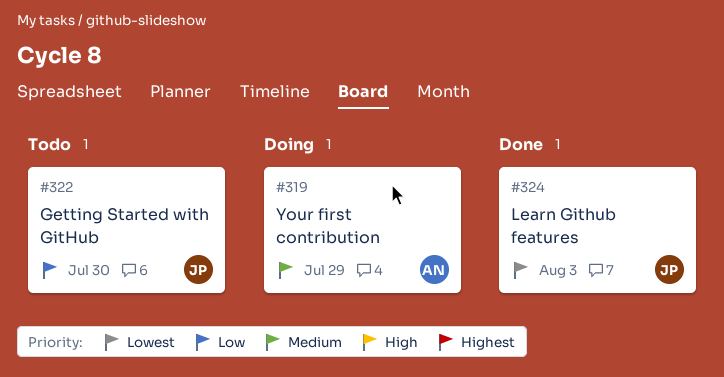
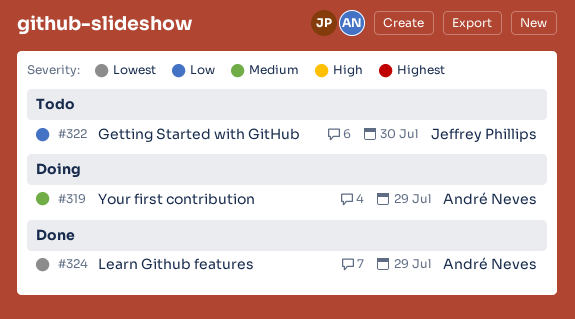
#324, owner: Jeffrey Phillips -> André Neves
#324, due: Aug 3 -> Jul 29

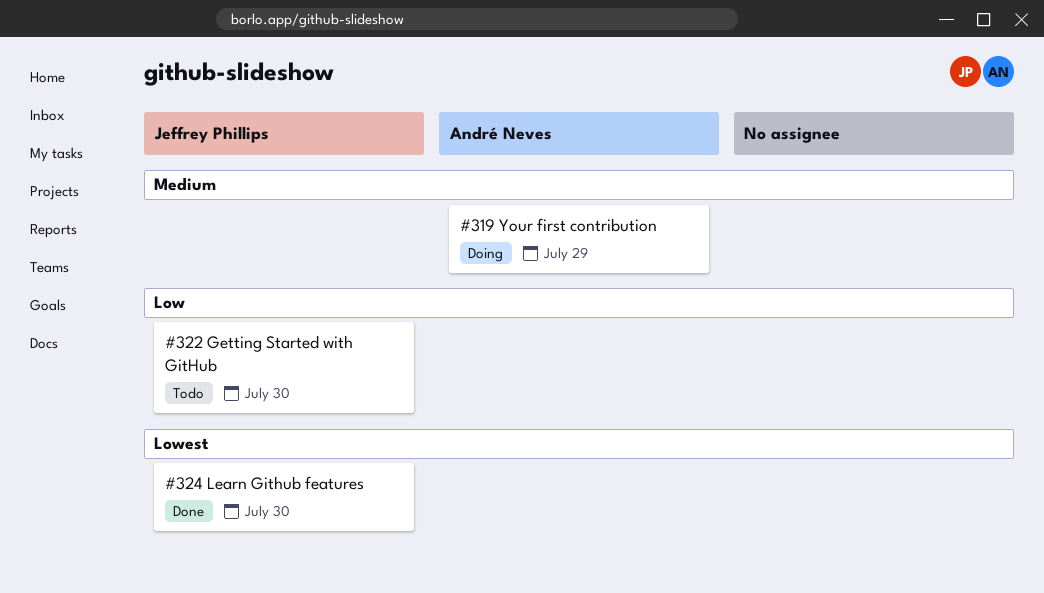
#324, owner: André Neves -> Jeffrey Phillips
#324, due: Jul 29 -> Jul 30

